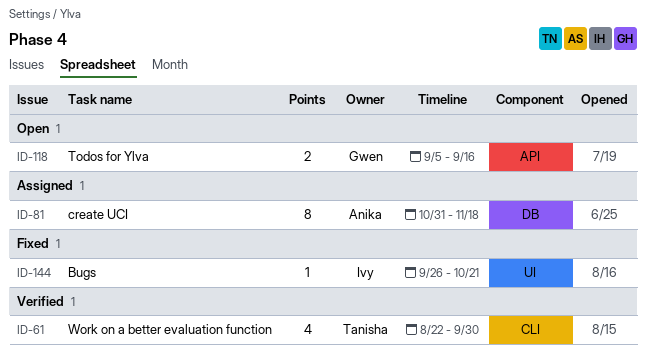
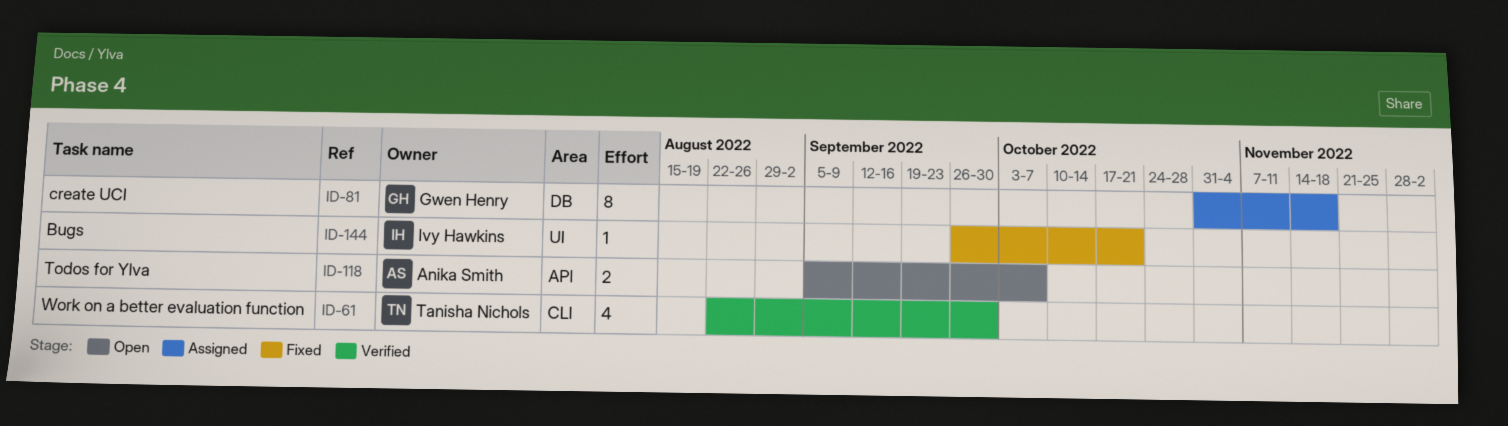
ID-81, owner: Anika Smith -> Gwen Henry
ID-118, owner: Gwen Henry -> Anika Smith
ID-118, due: Sep 16 -> Oct 7

